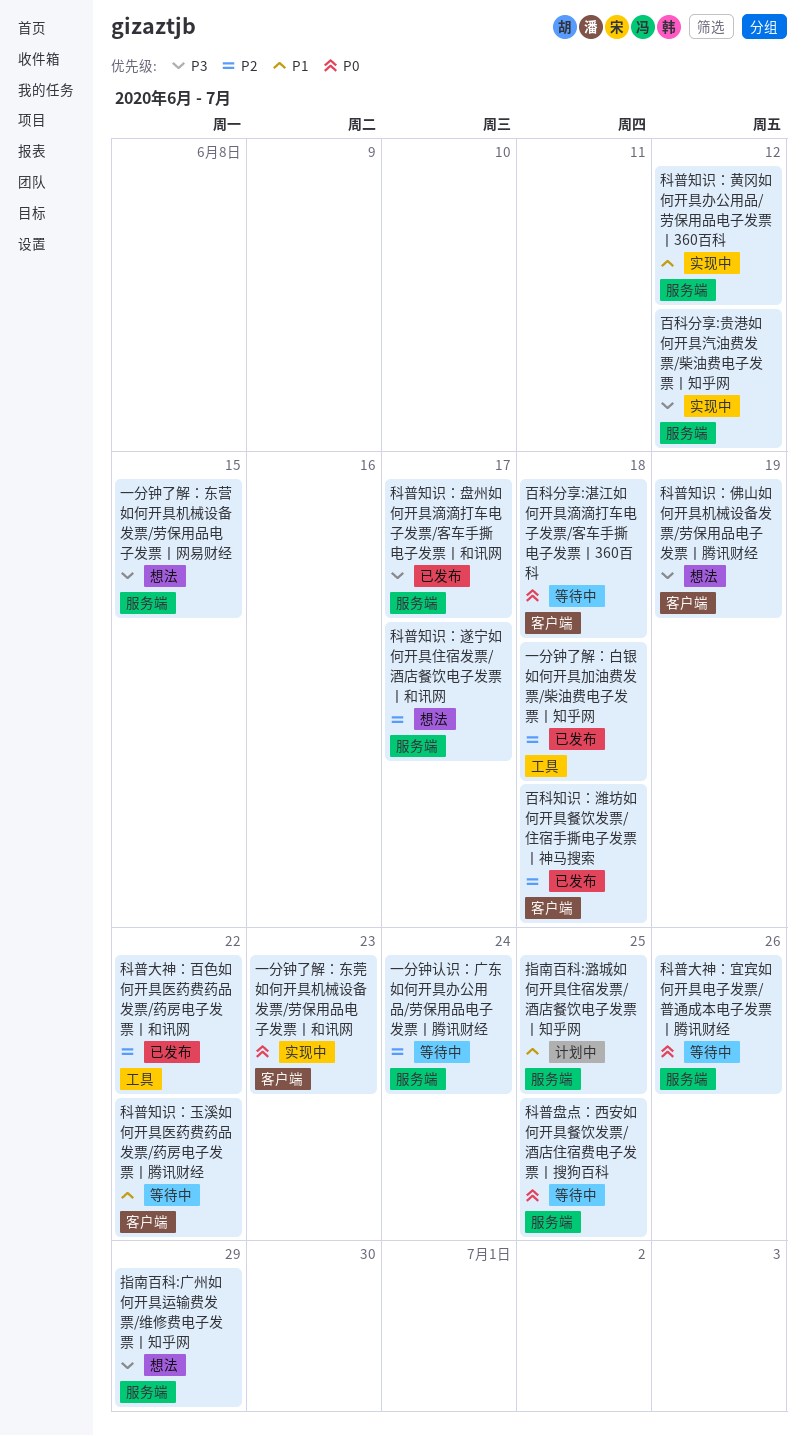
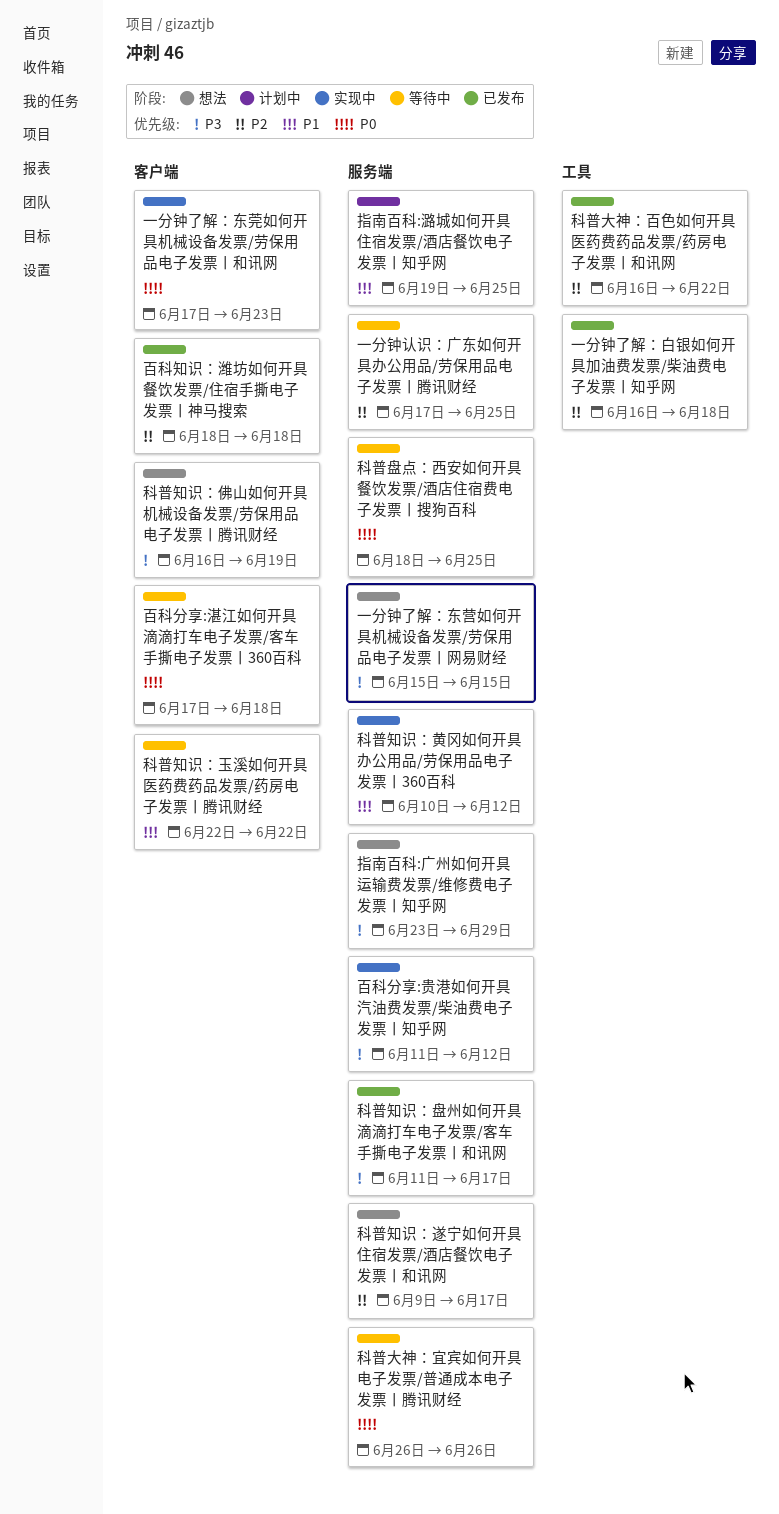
一分钟认识：广东如何开具办公用品/劳保用品电子发票丨腾讯财经, due: Jun 24 -> Jun 25

